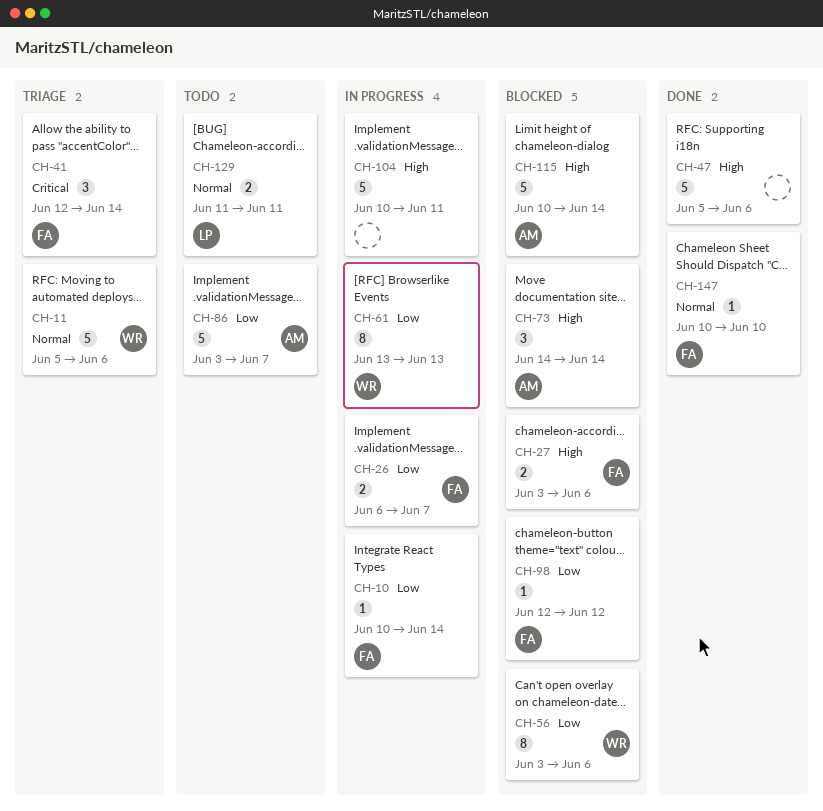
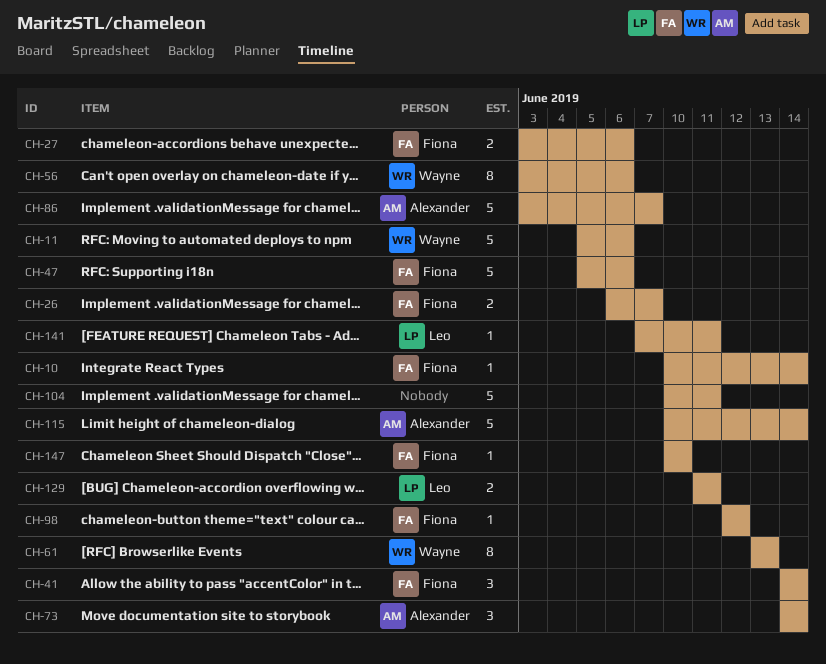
CH-41, start: Jun 12 -> Jun 14
CH-47, owner: none -> Fiona
CH-141: none -> present

